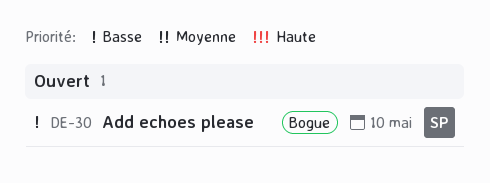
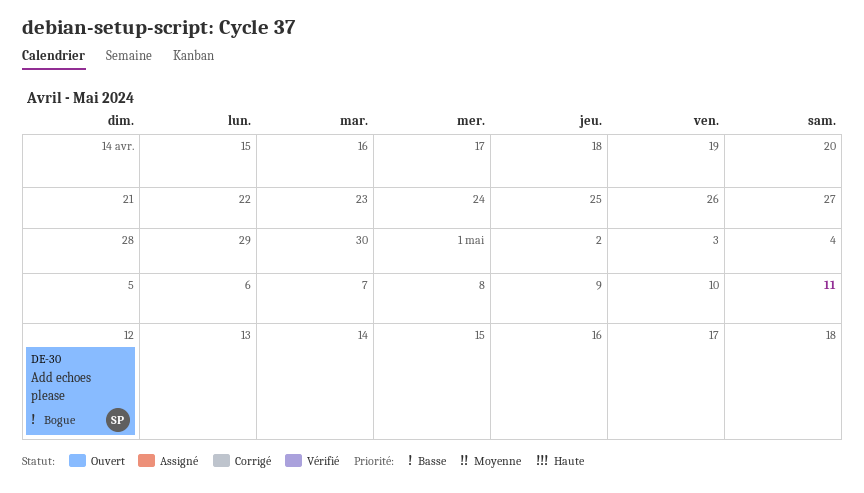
DE-30, due: May 10 -> May 12

